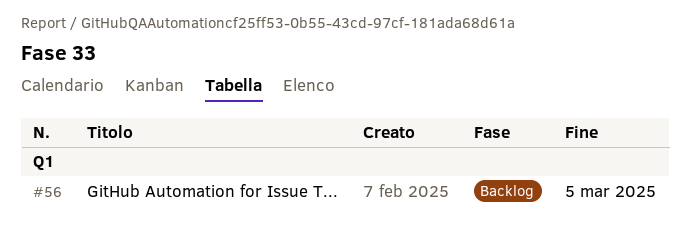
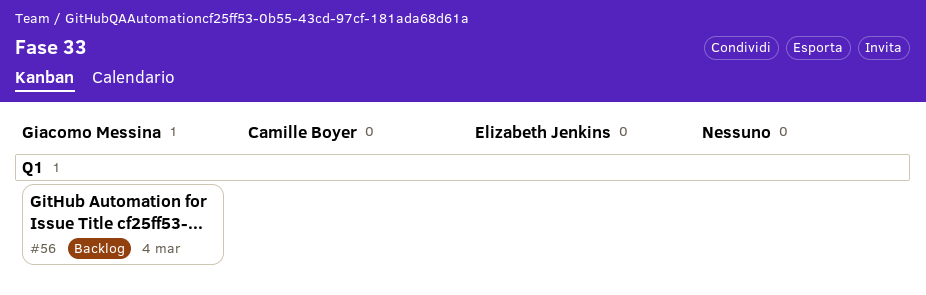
#56, due: Mar 5 -> Mar 4

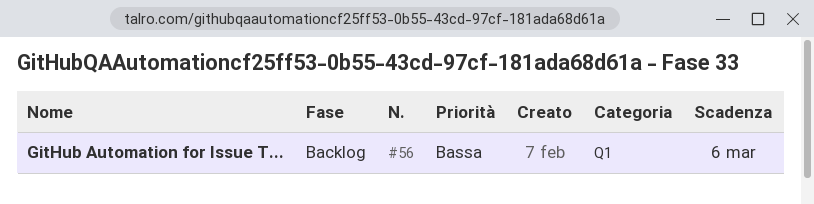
#56, due: Mar 4 -> Mar 6

